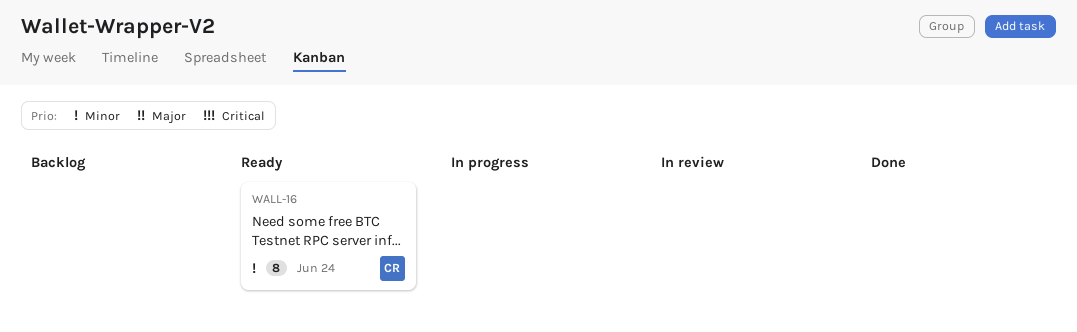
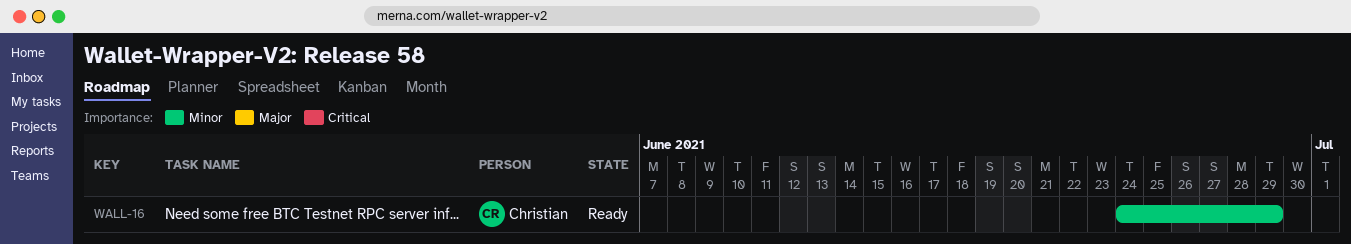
WALL-16, due: Jun 24 -> Jun 29

